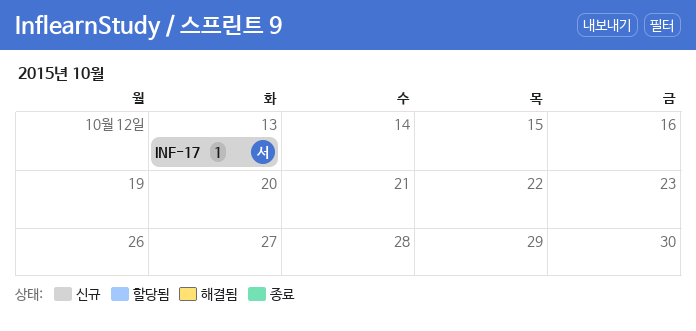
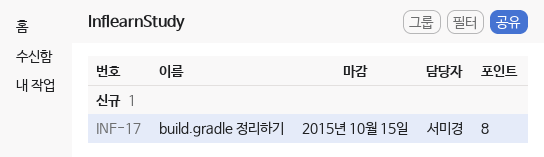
INF-17, estimate: 1 -> 8
INF-17, due: Oct 13 -> Oct 15

